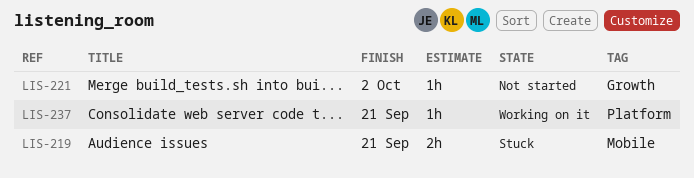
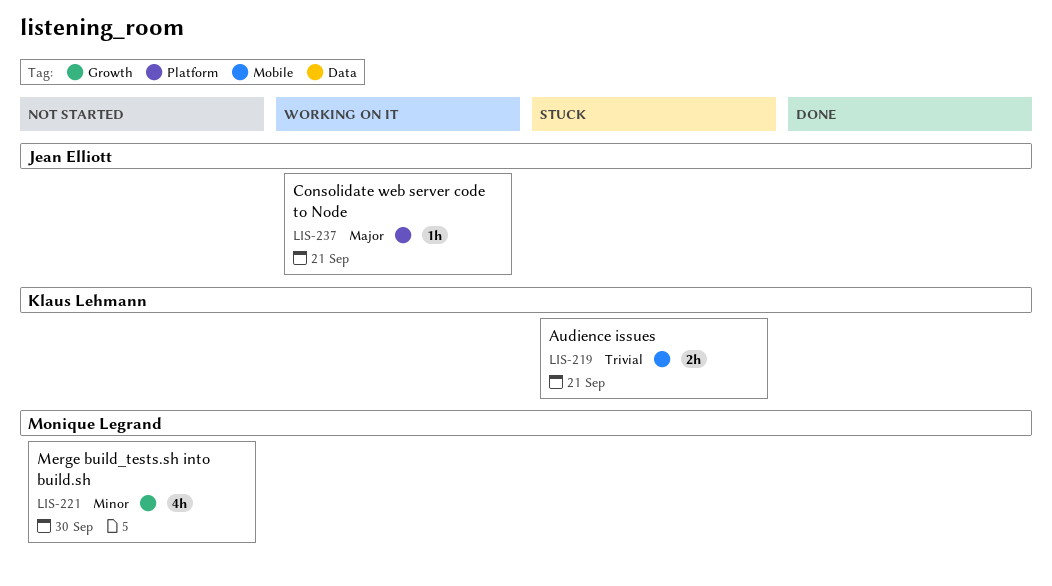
LIS-221, estimate: 1h -> 4h
LIS-221, due: Oct 2 -> Sep 30

